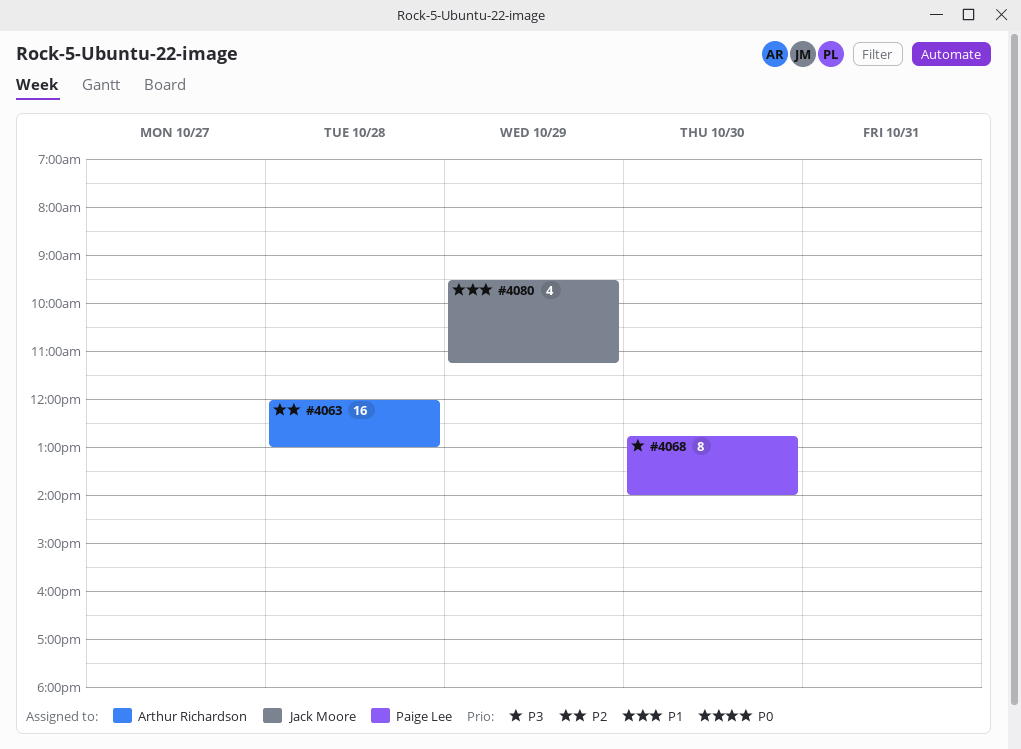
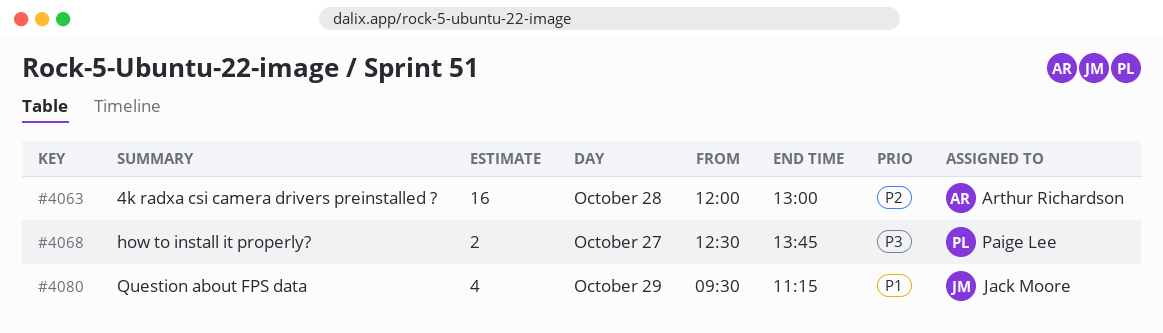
#4068, estimate: 8 -> 2
#4068, day: Oct 30 -> Oct 27
#4068, begins: 12:45 -> 12:30
#4068, ends: 14:00 -> 13:45

